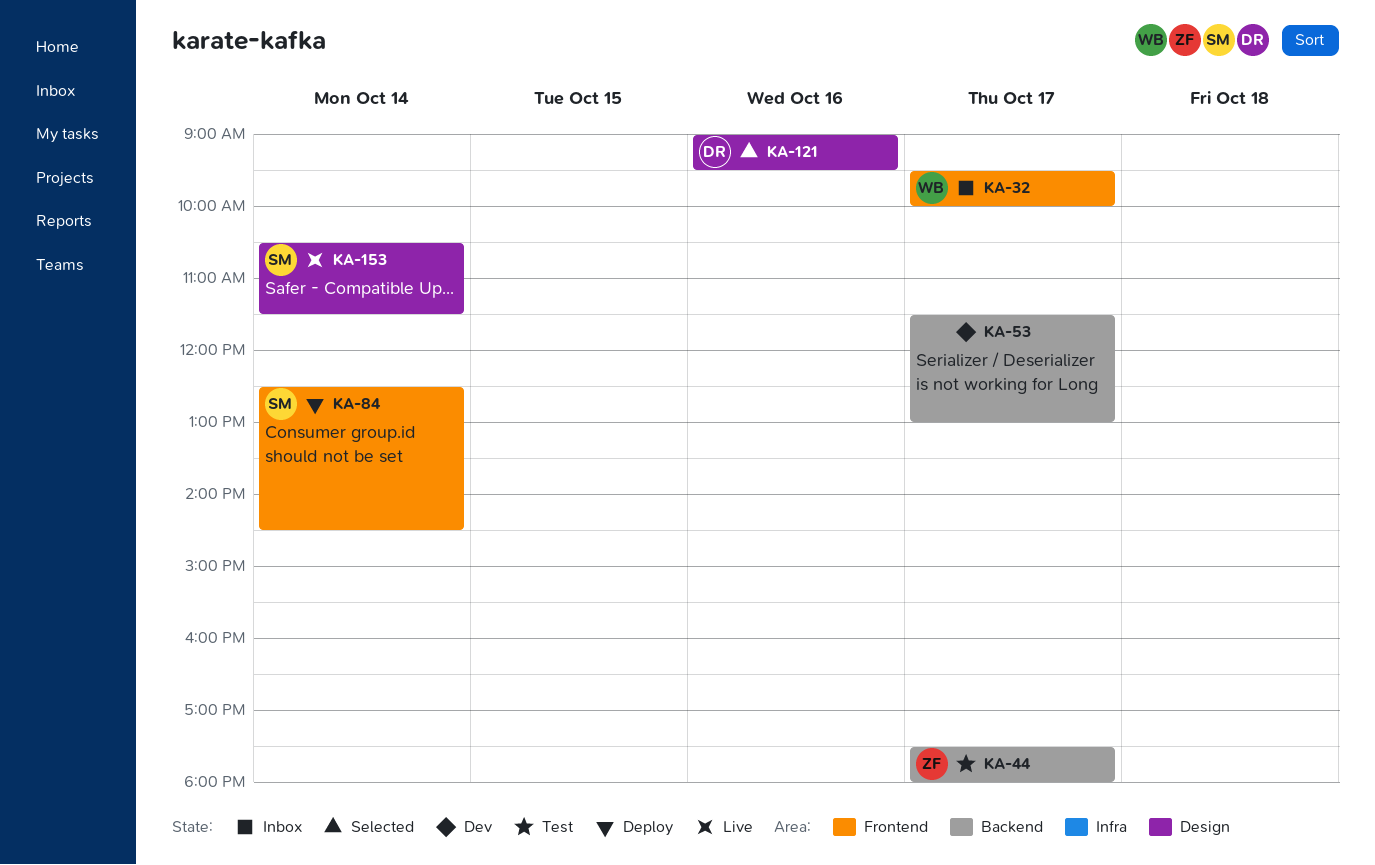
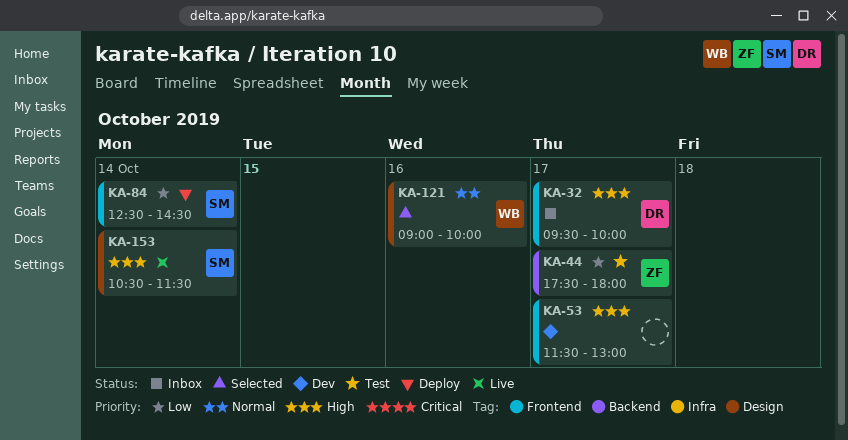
KA-32, owner: WB -> DR
KA-53, label: Backend -> Frontend
KA-121, owner: DR -> WB
KA-121, ends: 09:30 -> 10:00

